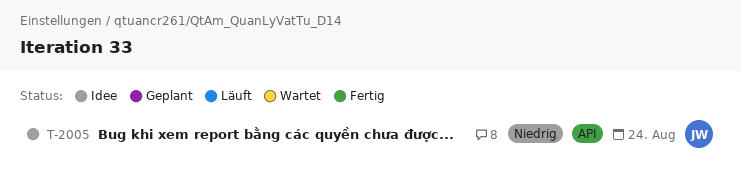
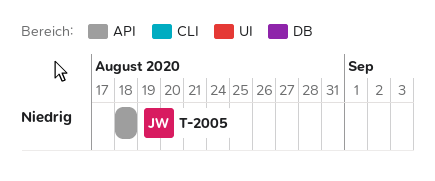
T-2005, due: Aug 24 -> Aug 18

